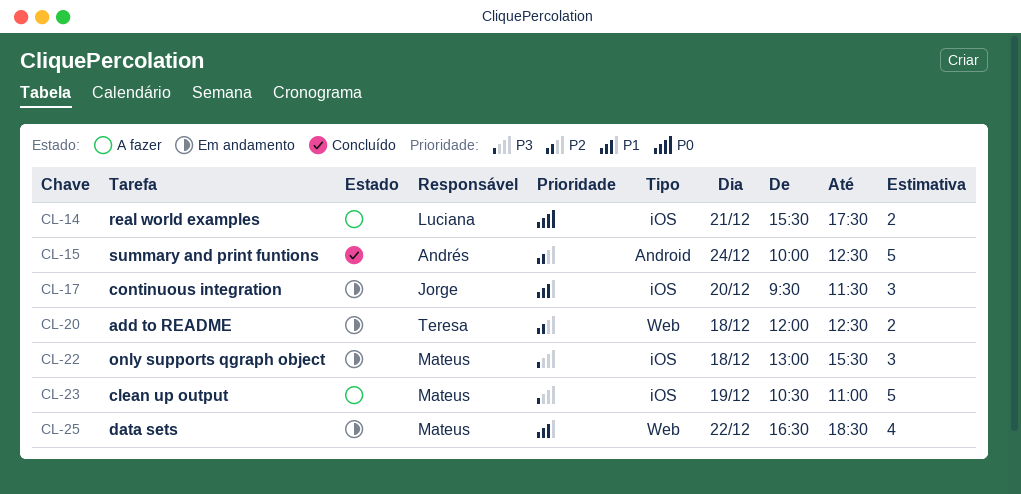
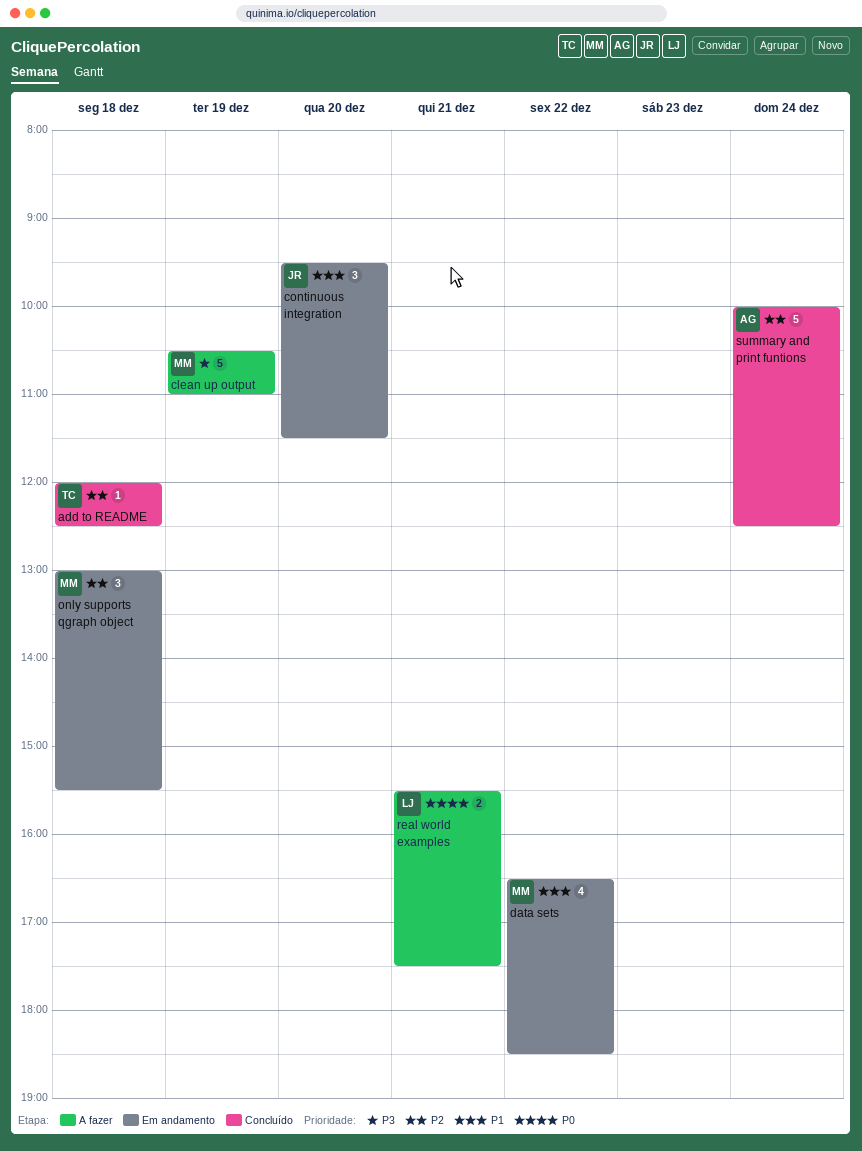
add to README, status: Em andamento -> Concluído
add to README, estimate: 2 -> 1
only supports qgraph object, priority: P3 -> P2

